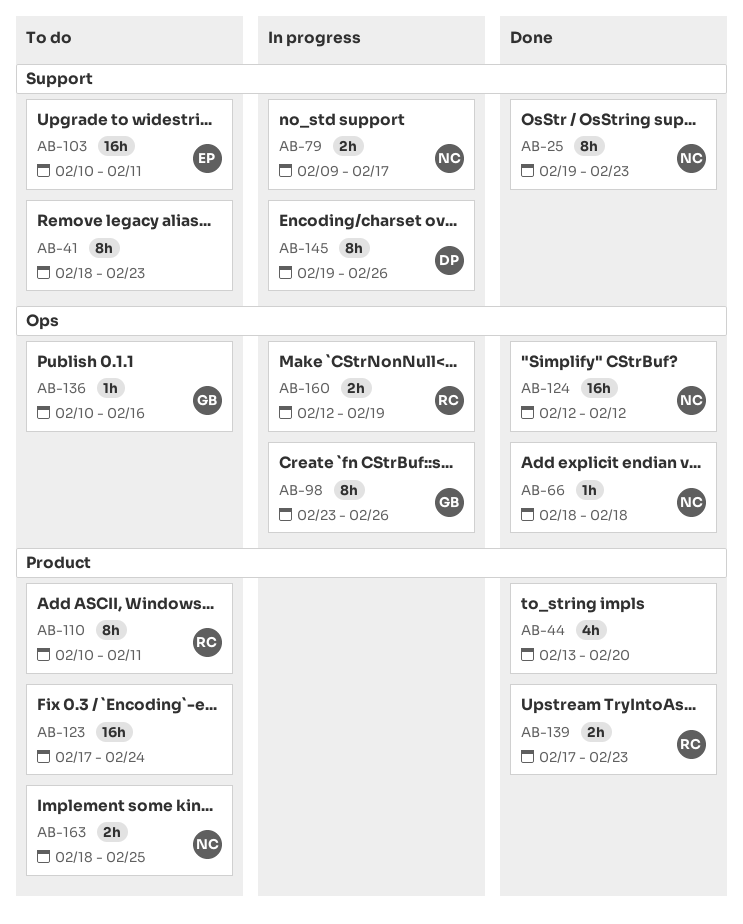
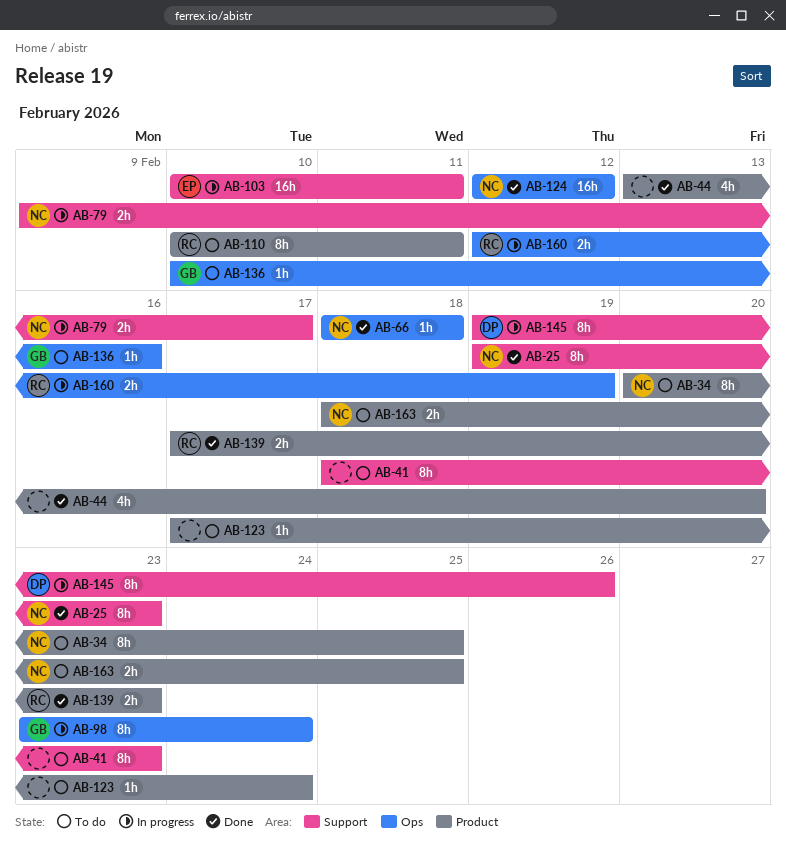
AB-34: none -> present
AB-98, due: Feb 26 -> Feb 24
AB-103, status: To do -> In progress
AB-123, estimate: 16h -> 1h

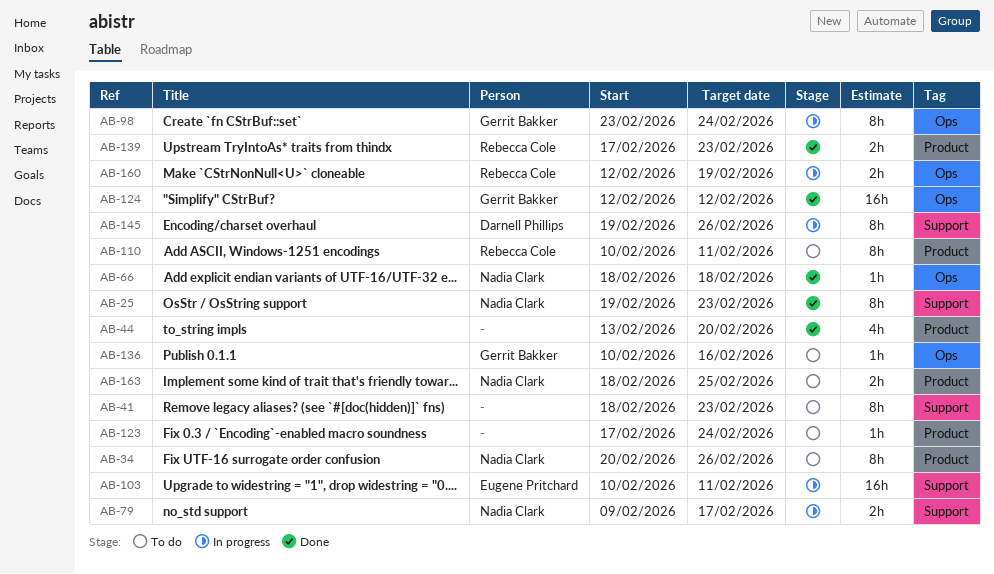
AB-34, due: Feb 25 -> Feb 26
AB-124, owner: Nadia Clark -> Gerrit Bakker

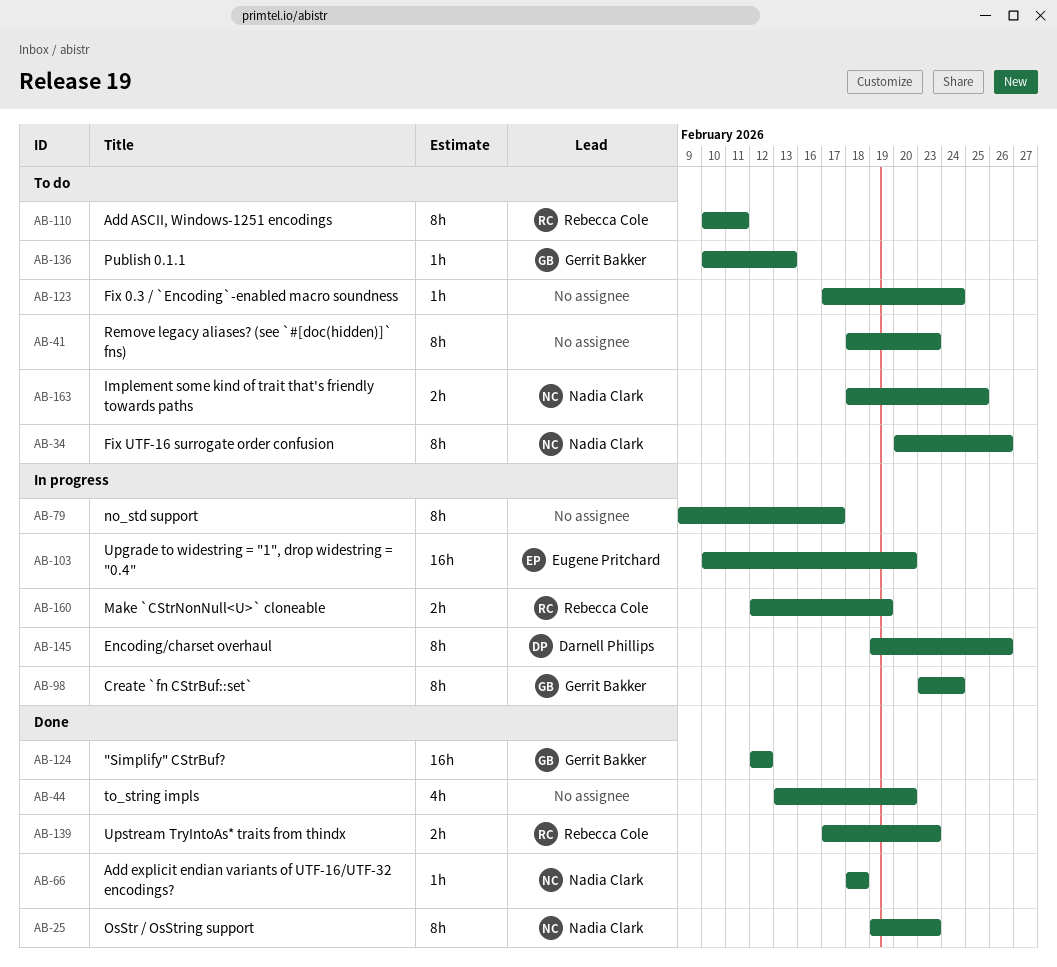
AB-79, owner: Nadia Clark -> none
AB-79, estimate: 2h -> 8h
AB-103, due: Feb 11 -> Feb 20
AB-136, due: Feb 16 -> Feb 13

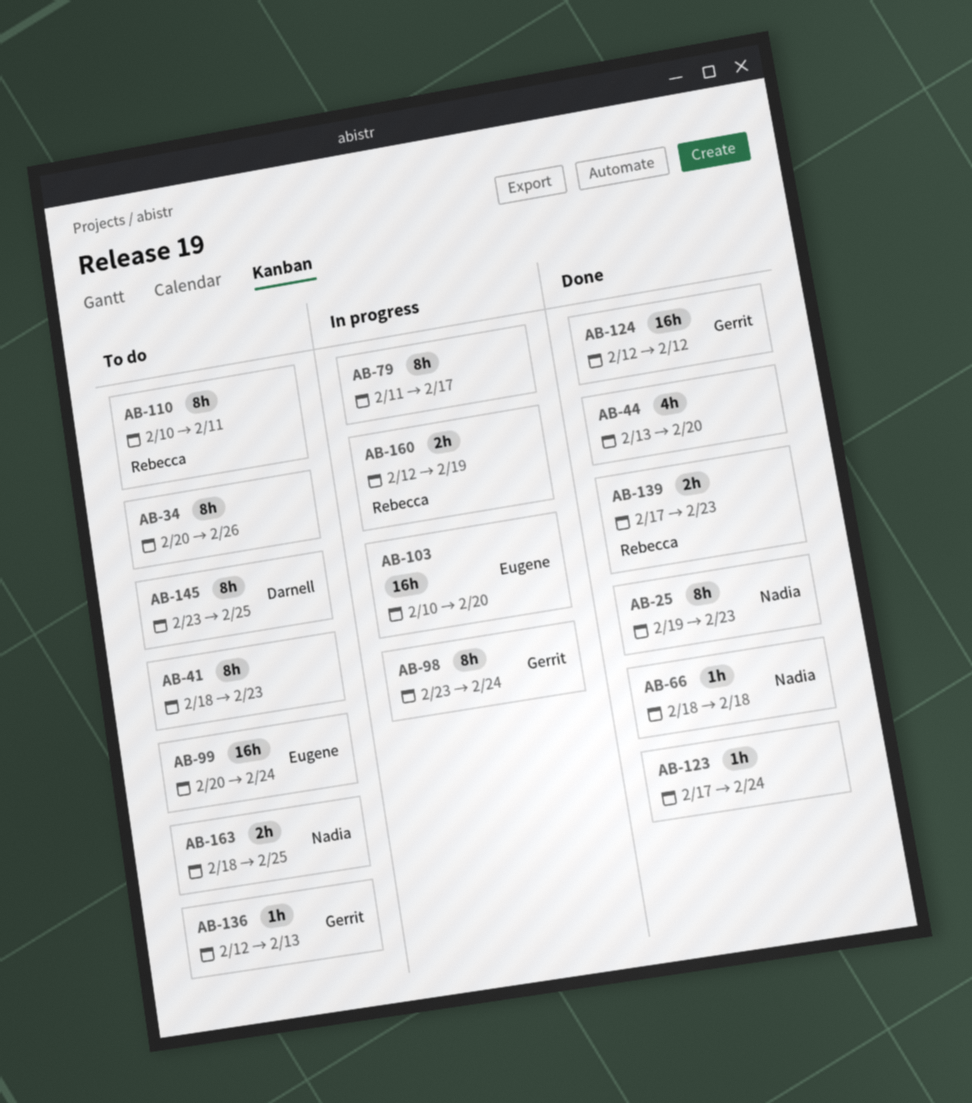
AB-34, owner: Nadia Clark -> none
AB-79, start: Feb 9 -> Feb 11
AB-99: none -> present
AB-123, status: To do -> Done
AB-136, start: Feb 10 -> Feb 12
AB-145, status: In progress -> To do
AB-145, start: Feb 19 -> Feb 23
AB-145, due: Feb 26 -> Feb 25

